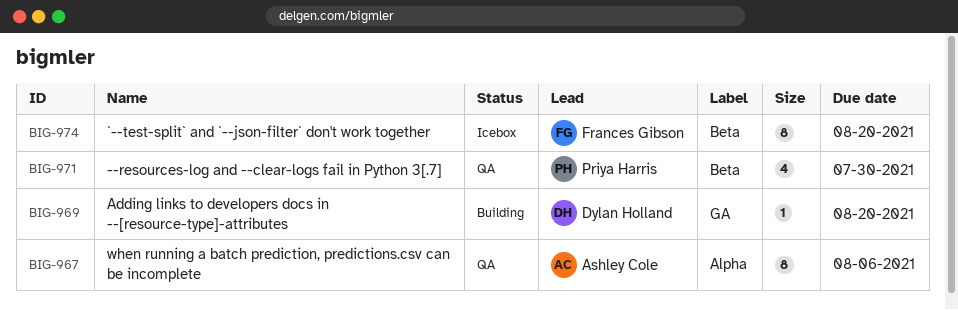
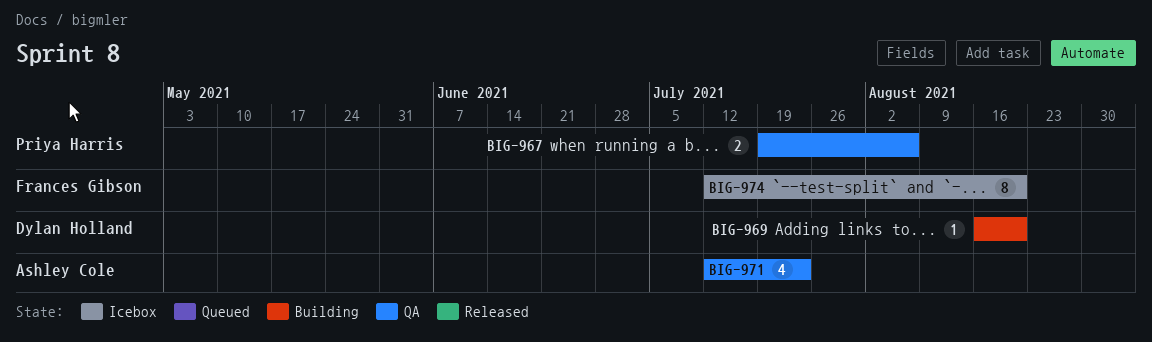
BIG-967, owner: Ashley Cole -> Priya Harris
BIG-967, estimate: 8 -> 2
BIG-971, owner: Priya Harris -> Ashley Cole
BIG-971, due: Jul 30 -> Jul 23

